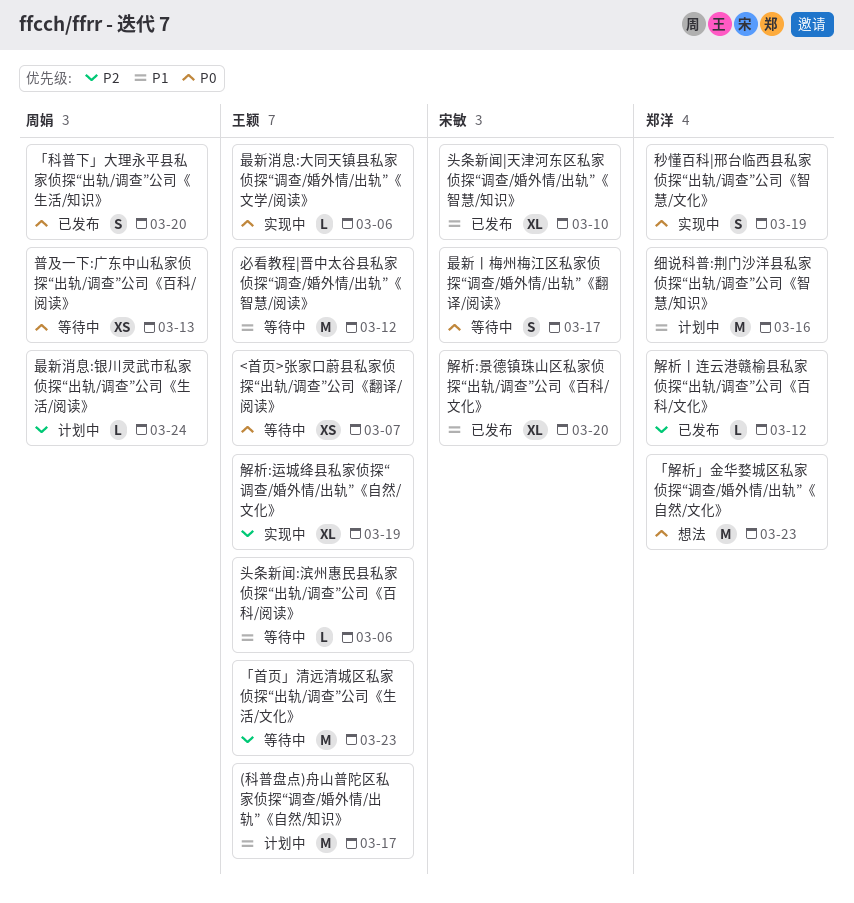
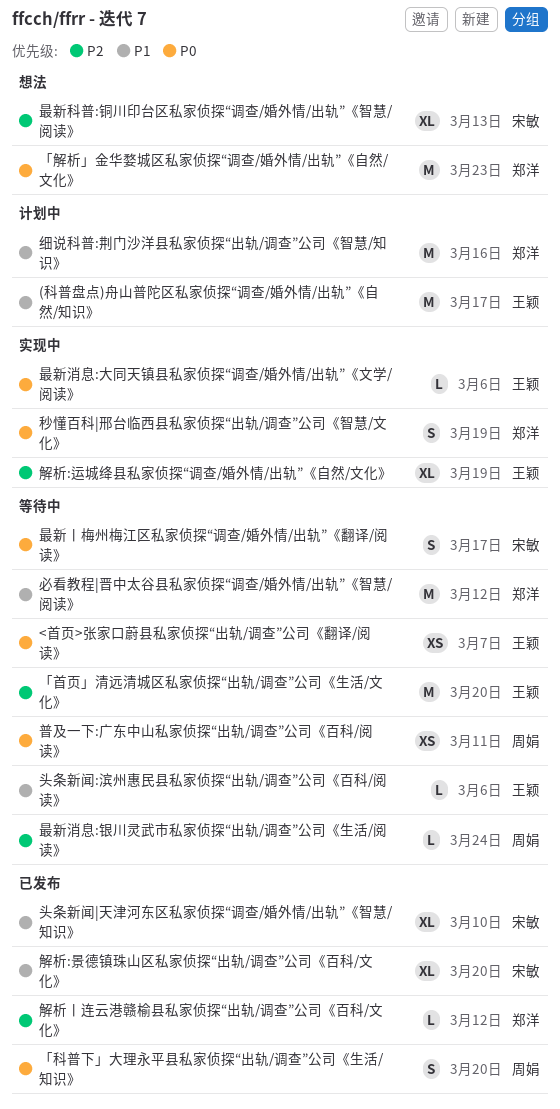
「首页」清远清城区私家侦探“出轨/调查”公司《生活/文化》, due: Mar 23 -> Mar 20
必看教程|晋中太谷县私家侦探“调查/婚外情/出轨”《智慧/阅读》, owner: 王颖 -> 郑洋
普及一下:广东中山私家侦探“出轨/调查”公司《百科/阅读》, due: Mar 13 -> Mar 11
最新消息:银川灵武市私家侦探“出轨/调查”公司《生活/阅读》, status: 计划中 -> 等待中
最新科普:铜川印台区私家侦探“调查/婚外情/出轨”《智慧/阅读》: none -> present

